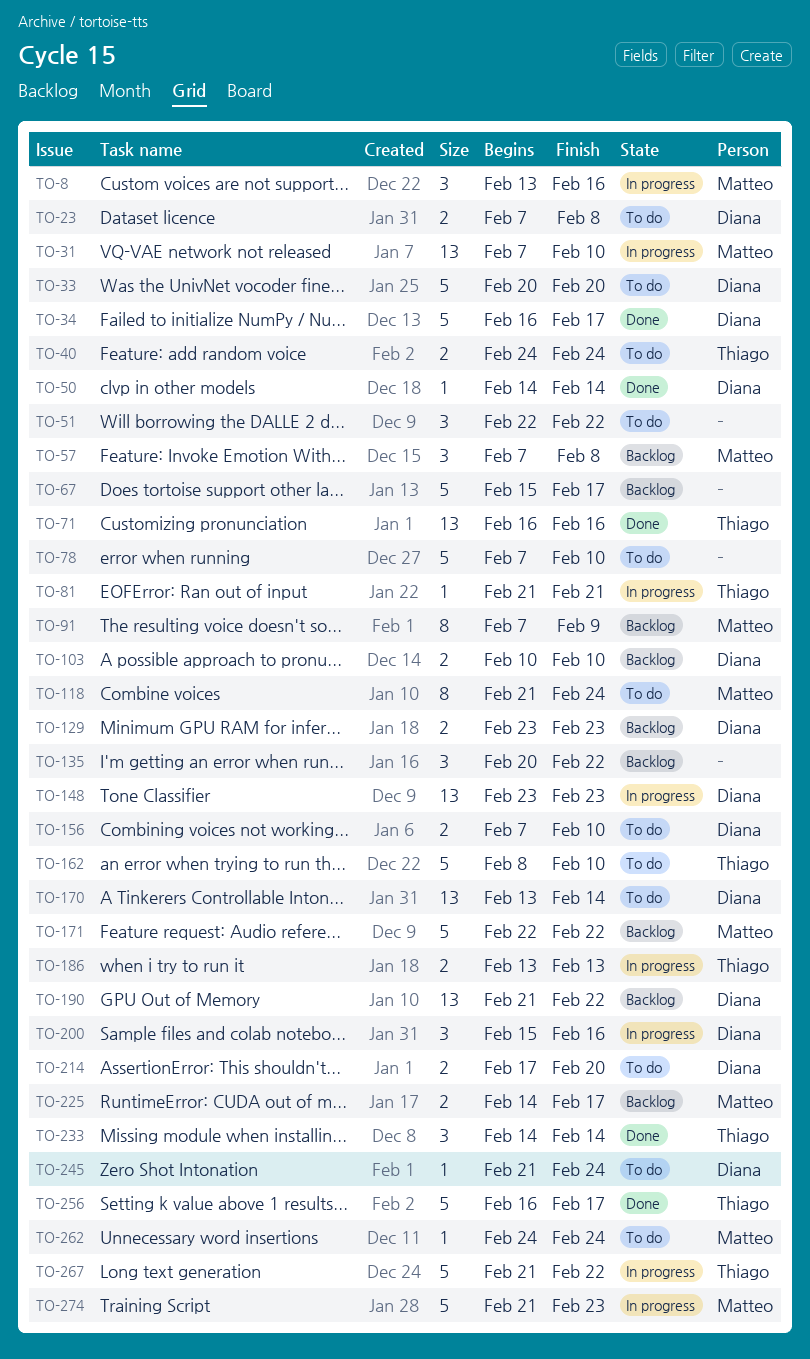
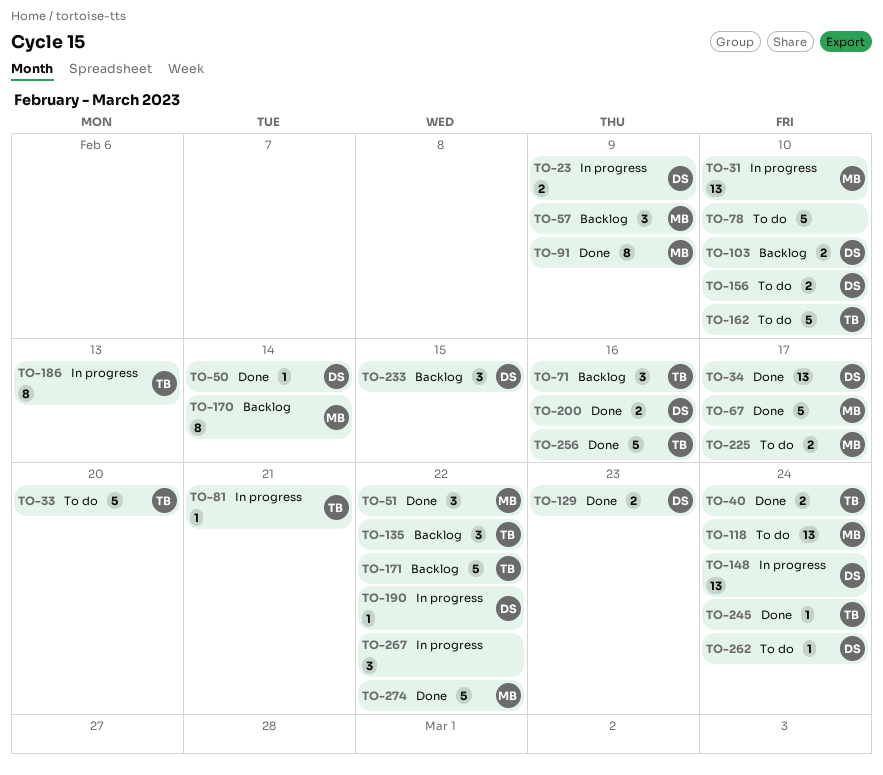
TO-8: present -> none
TO-23, status: To do -> In progress
TO-23, due: Feb 8 -> Feb 9
TO-33, owner: Diana -> Thiago
TO-34, estimate: 5 -> 13
TO-40, status: To do -> Done
TO-51, status: To do -> Done
TO-51, owner: none -> Matteo
TO-57, due: Feb 8 -> Feb 9
TO-67, status: Backlog -> Done
TO-67, owner: none -> Matteo
TO-71, status: Done -> Backlog
TO-71, estimate: 13 -> 3
TO-91, status: Backlog -> Done
TO-118, estimate: 8 -> 13
TO-129, status: Backlog -> Done
TO-135, owner: none -> Thiago
TO-148, due: Feb 23 -> Feb 24
TO-170, status: To do -> Backlog
TO-170, owner: Diana -> Matteo
TO-170, estimate: 13 -> 8
TO-171, owner: Matteo -> Thiago
TO-186, estimate: 2 -> 8
TO-190, status: Backlog -> In progress
TO-190, estimate: 13 -> 1
TO-200, status: In progress -> Done
TO-200, estimate: 3 -> 2
TO-214: present -> none
TO-225, status: Backlog -> To do
TO-233, status: Done -> Backlog
TO-233, owner: Thiago -> Diana
TO-233, due: Feb 14 -> Feb 15
TO-245, status: To do -> Done
TO-245, owner: Diana -> Thiago
TO-256, due: Feb 17 -> Feb 16
TO-262, owner: Matteo -> Diana
TO-267, owner: Thiago -> none
TO-267, estimate: 5 -> 3
TO-274, status: In progress -> Done
TO-274, due: Feb 23 -> Feb 22

